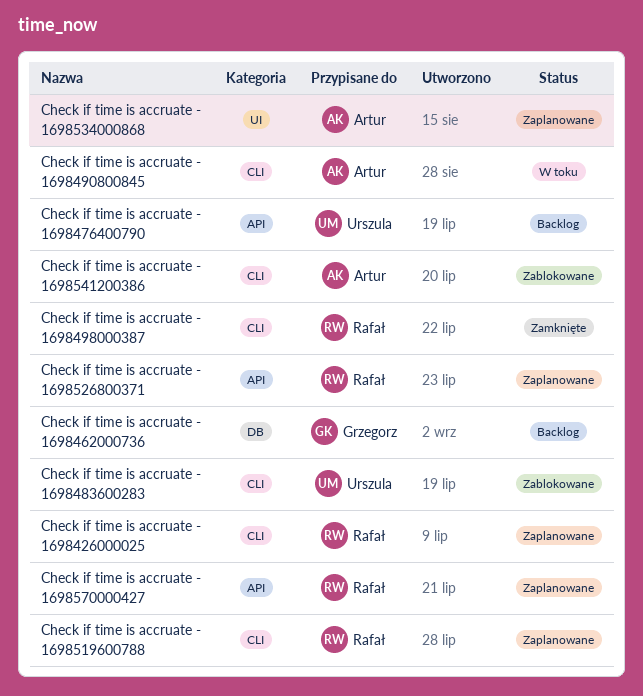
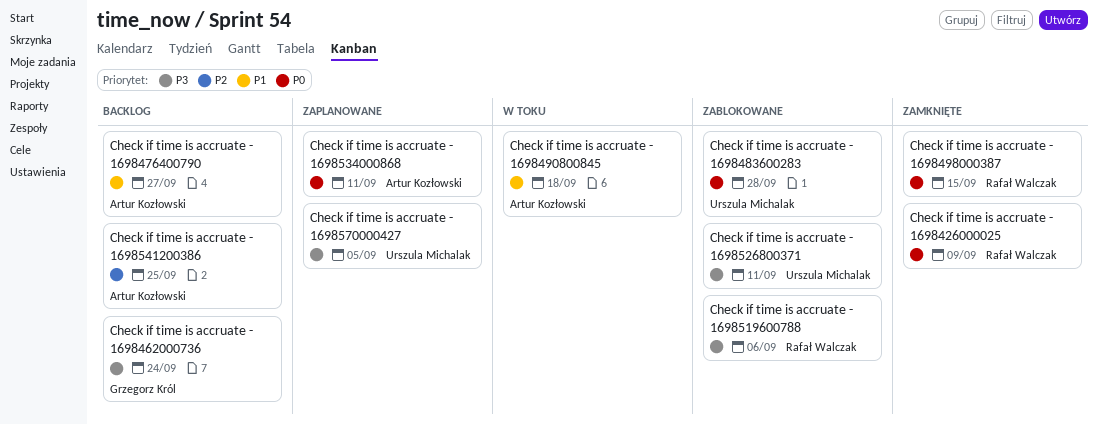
Check if time is accruate - 1698426000025, status: Zaplanowane -> Zamknięte
Check if time is accruate - 1698476400790, owner: Urszula Michalak -> Artur Kozłowski
Check if time is accruate - 1698519600788, status: Zaplanowane -> Zablokowane
Check if time is accruate - 1698526800371, status: Zaplanowane -> Zablokowane
Check if time is accruate - 1698526800371, owner: Rafał Walczak -> Urszula Michalak
Check if time is accruate - 1698541200386, status: Zablokowane -> Backlog
Check if time is accruate - 1698570000427, owner: Rafał Walczak -> Urszula Michalak

